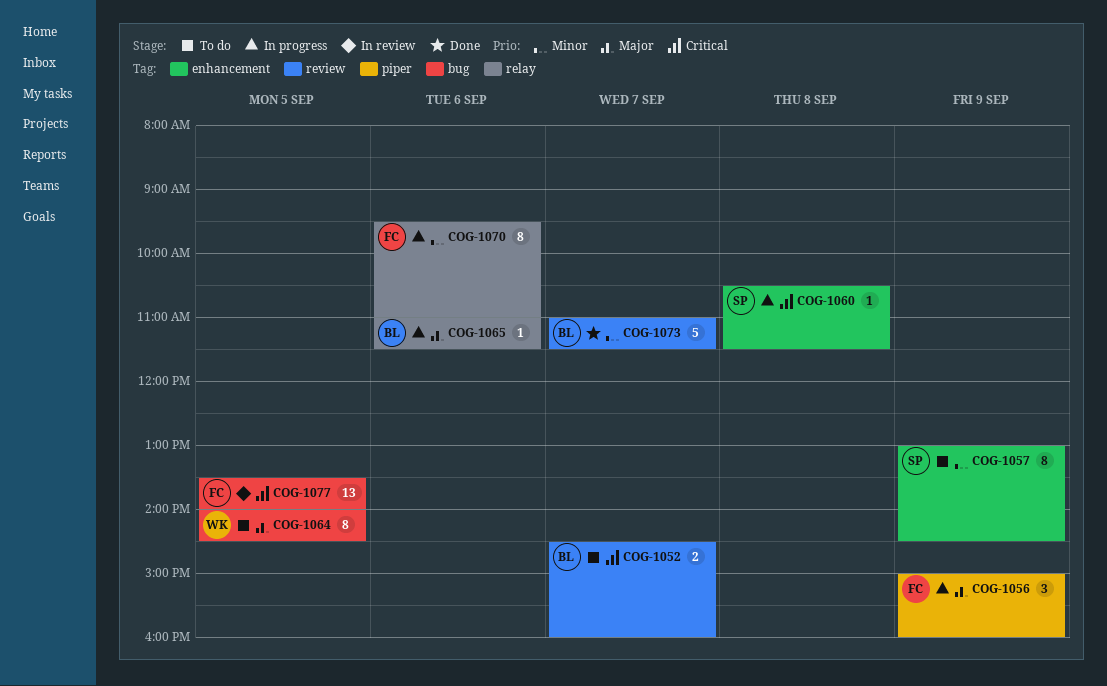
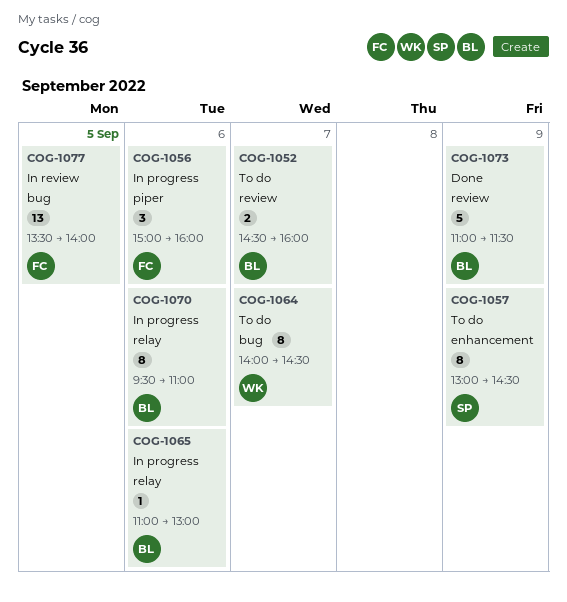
COG-1056, day: Sep 9 -> Sep 6
COG-1060: present -> none
COG-1064, day: Sep 5 -> Sep 7
COG-1065, ends: 11:30 -> 13:00
COG-1070, owner: FC -> BL
COG-1073, day: Sep 7 -> Sep 9

